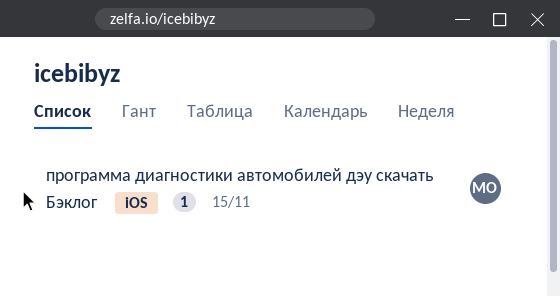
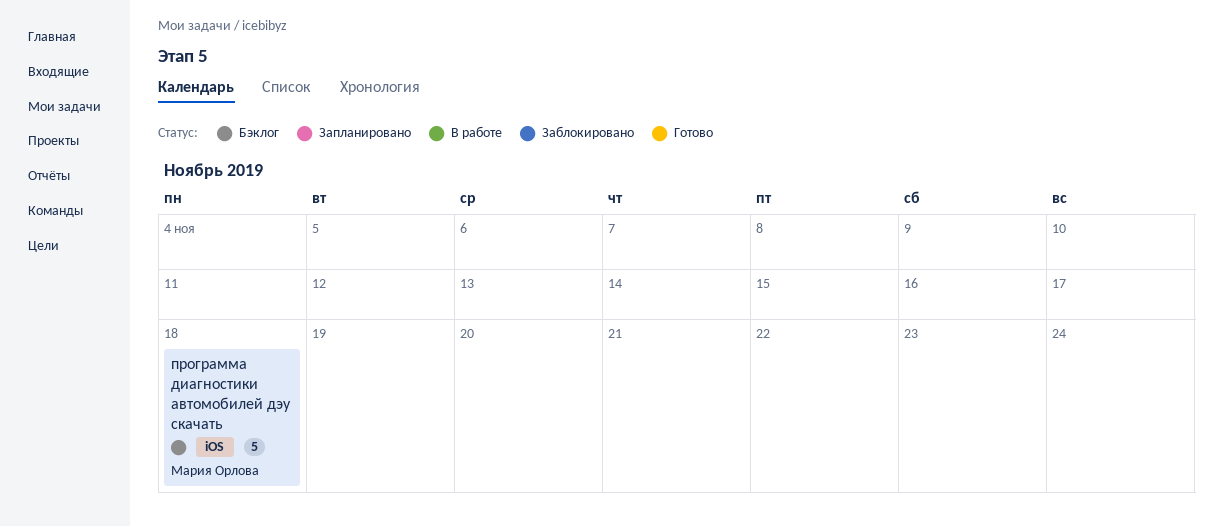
программа диагностики автомобилей дэу скачать, estimate: 1 -> 5
программа диагностики автомобилей дэу скачать, due: Nov 15 -> Nov 18

